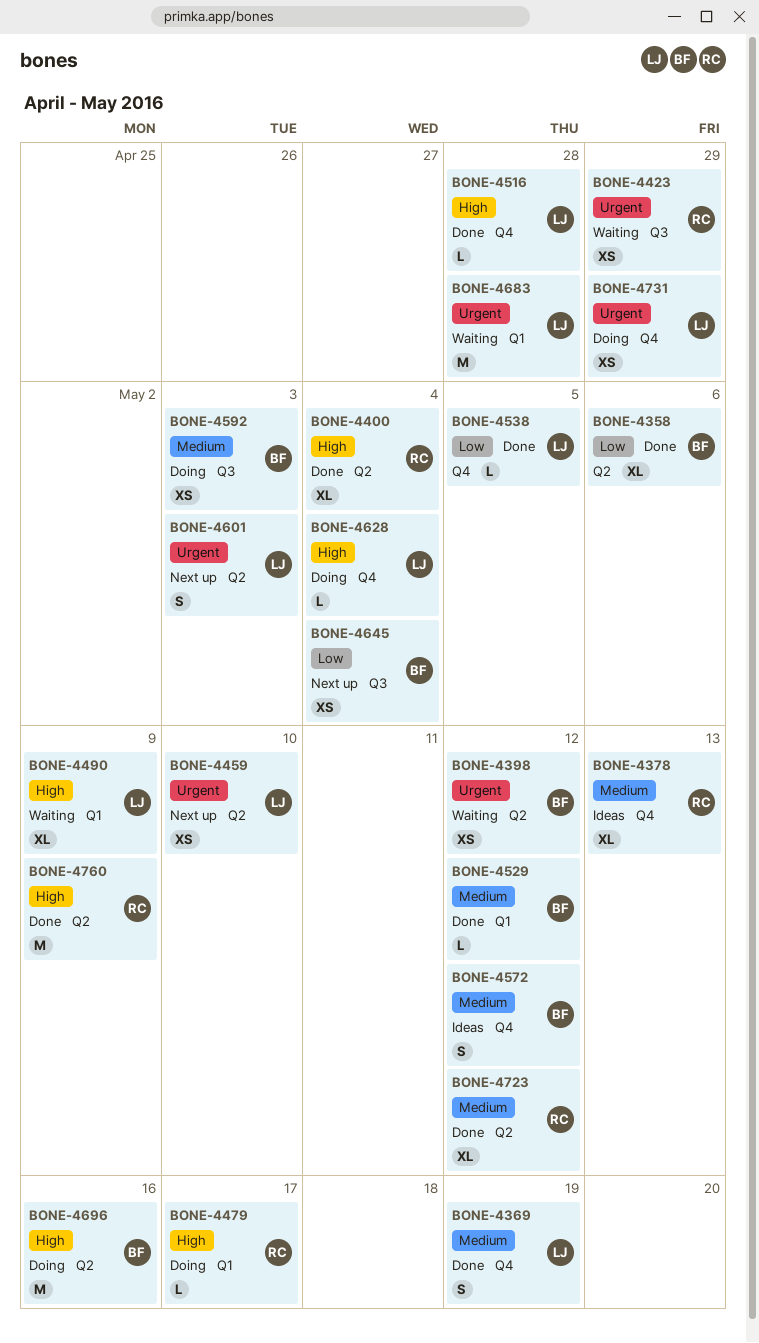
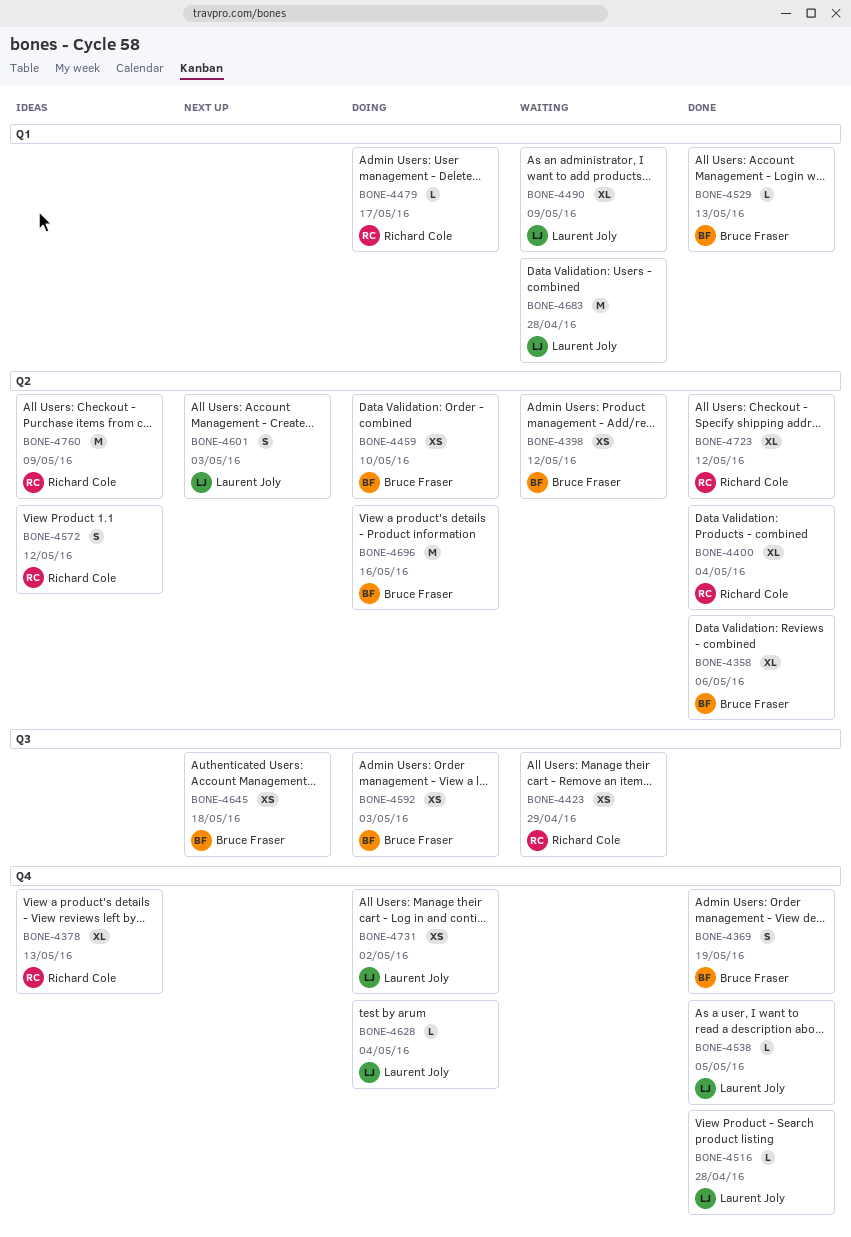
BONE-4369, owner: Laurent Joly -> Bruce Fraser
BONE-4459, status: Next up -> Doing
BONE-4459, owner: Laurent Joly -> Bruce Fraser
BONE-4529, due: May 12 -> May 13
BONE-4572, owner: Bruce Fraser -> Richard Cole
BONE-4572, label: Q4 -> Q2
BONE-4645, due: May 4 -> May 18
BONE-4731, due: Apr 29 -> May 2
BONE-4760, status: Done -> Ideas

